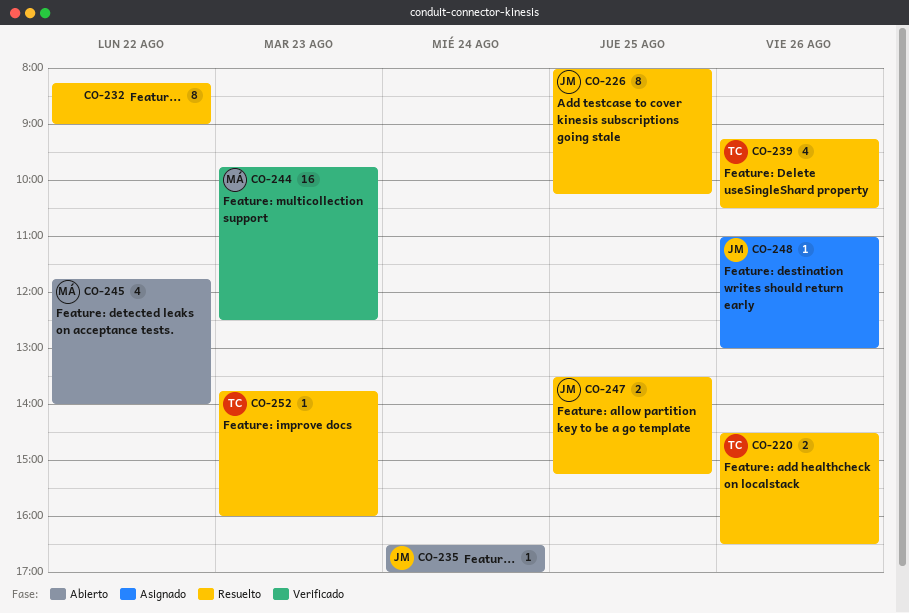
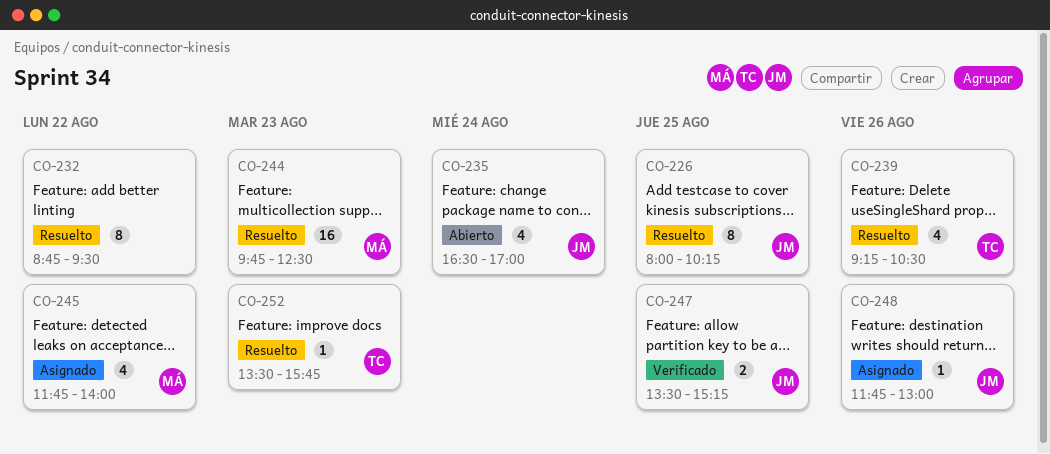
CO-220: present -> none
CO-232, begins: 08:15 -> 08:45
CO-232, ends: 09:00 -> 09:30
CO-235, estimate: 1 -> 4
CO-244, status: Verificado -> Resuelto
CO-245, status: Abierto -> Asignado
CO-247, status: Resuelto -> Verificado
CO-248, begins: 11:00 -> 11:45
CO-252, begins: 13:45 -> 13:30
CO-252, ends: 16:00 -> 15:45

